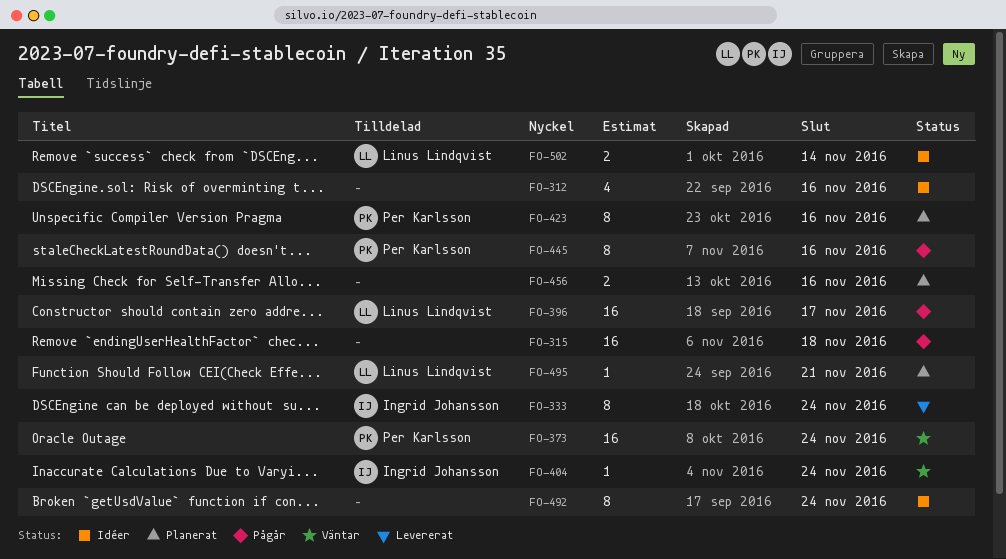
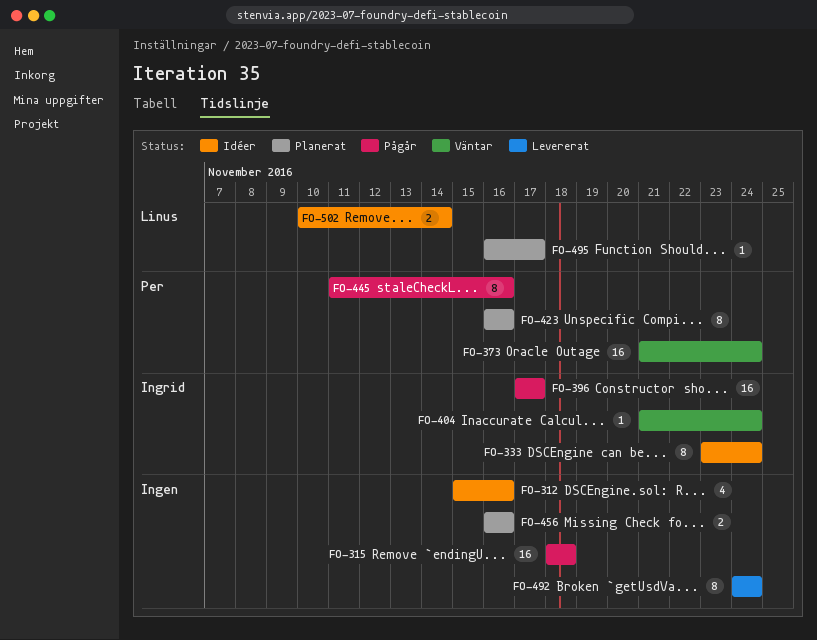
FO-333, status: Levererat -> Idéer
FO-396, owner: Linus Lindqvist -> Ingrid Johansson
FO-492, status: Idéer -> Levererat
FO-495, due: Nov 21 -> Nov 17

